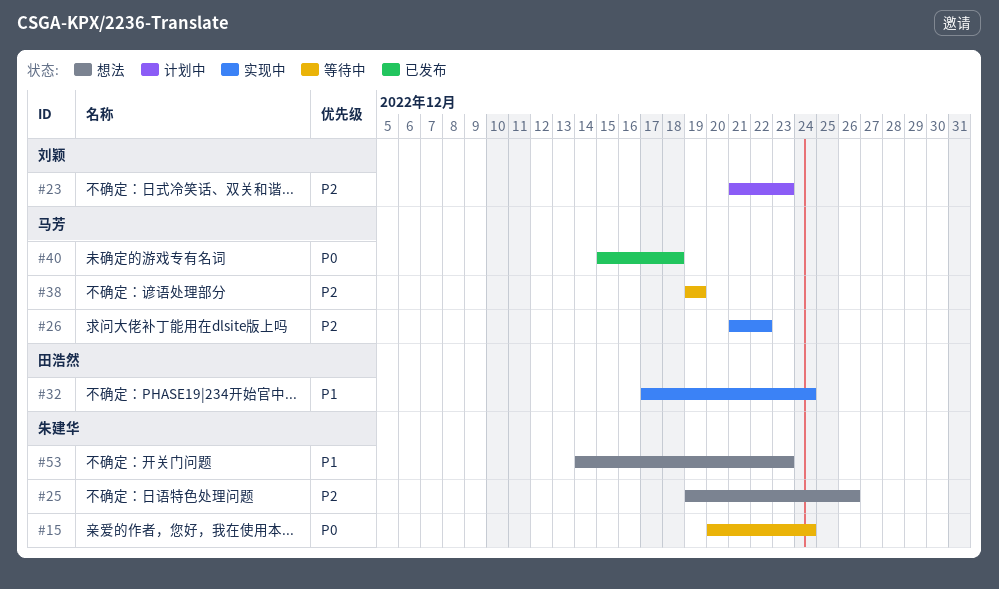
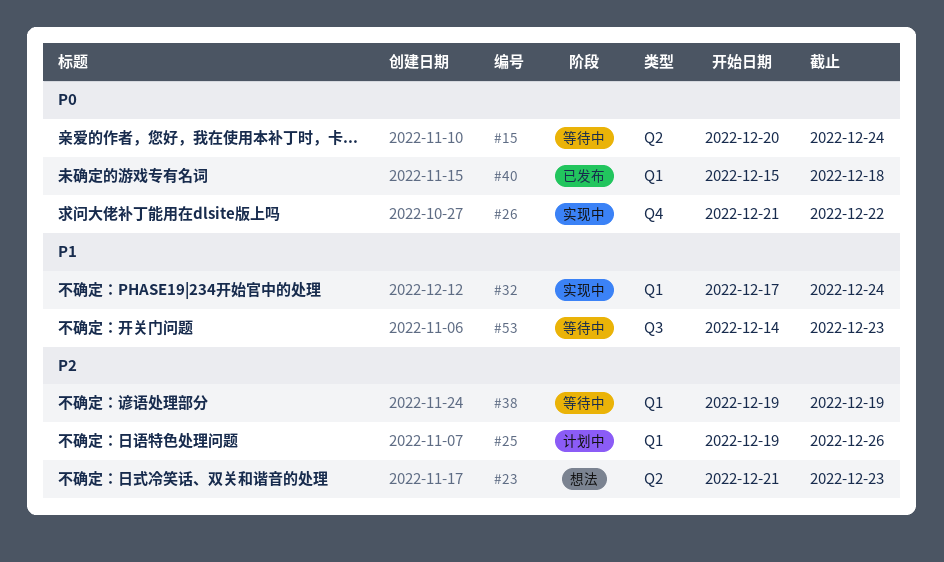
#23, status: 计划中 -> 想法
#25, status: 想法 -> 计划中
#26, priority: P2 -> P0
#53, status: 想法 -> 等待中

